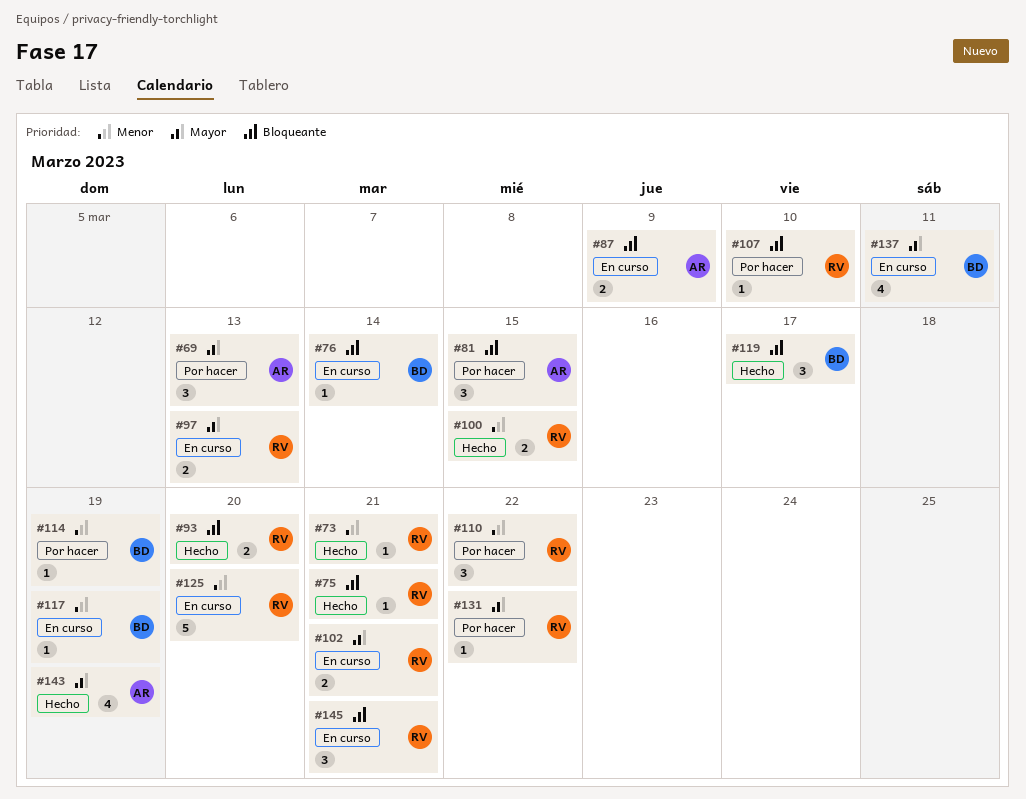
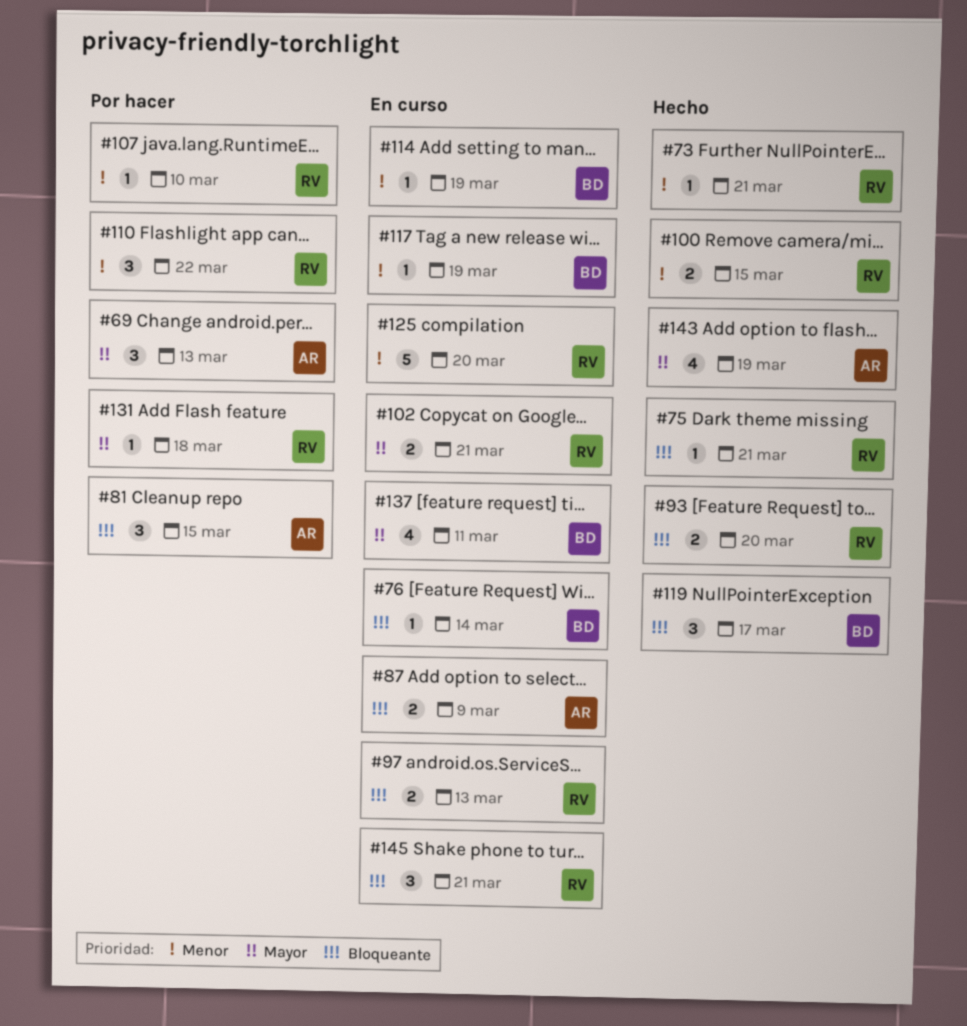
#97, priority: Mayor -> Bloqueante
#107, priority: Bloqueante -> Menor
#114, status: Por hacer -> En curso
#131, due: Mar 22 -> Mar 18

